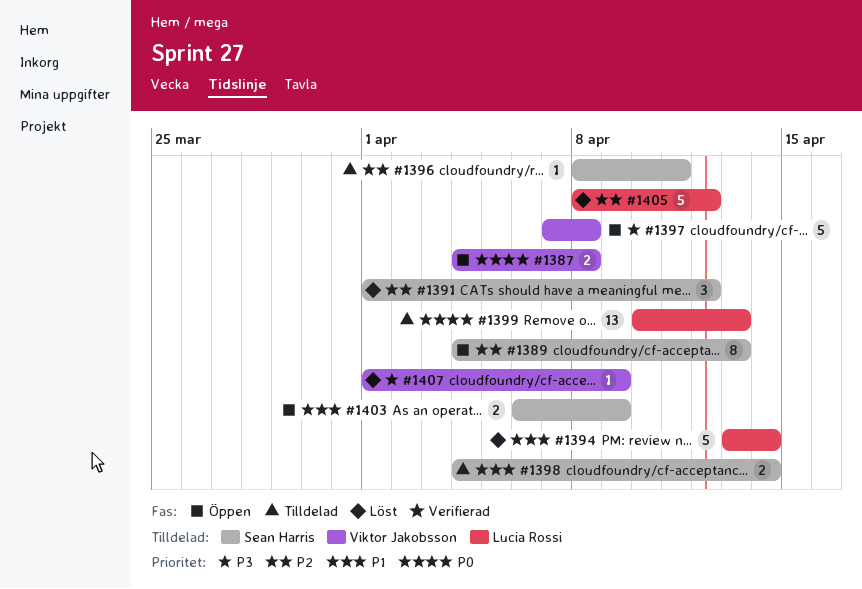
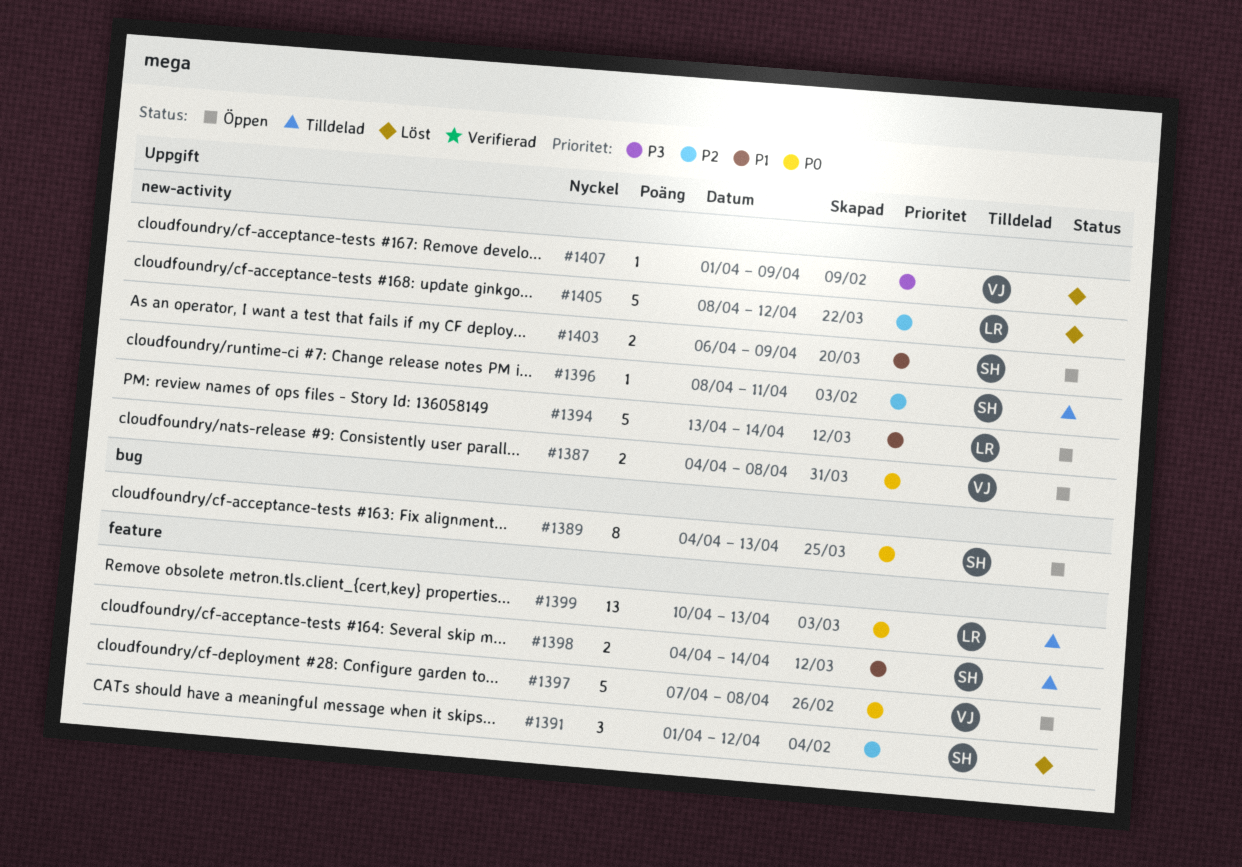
#1389, priority: P2 -> P0
#1394, status: Löst -> Öppen
#1397, priority: P3 -> P0

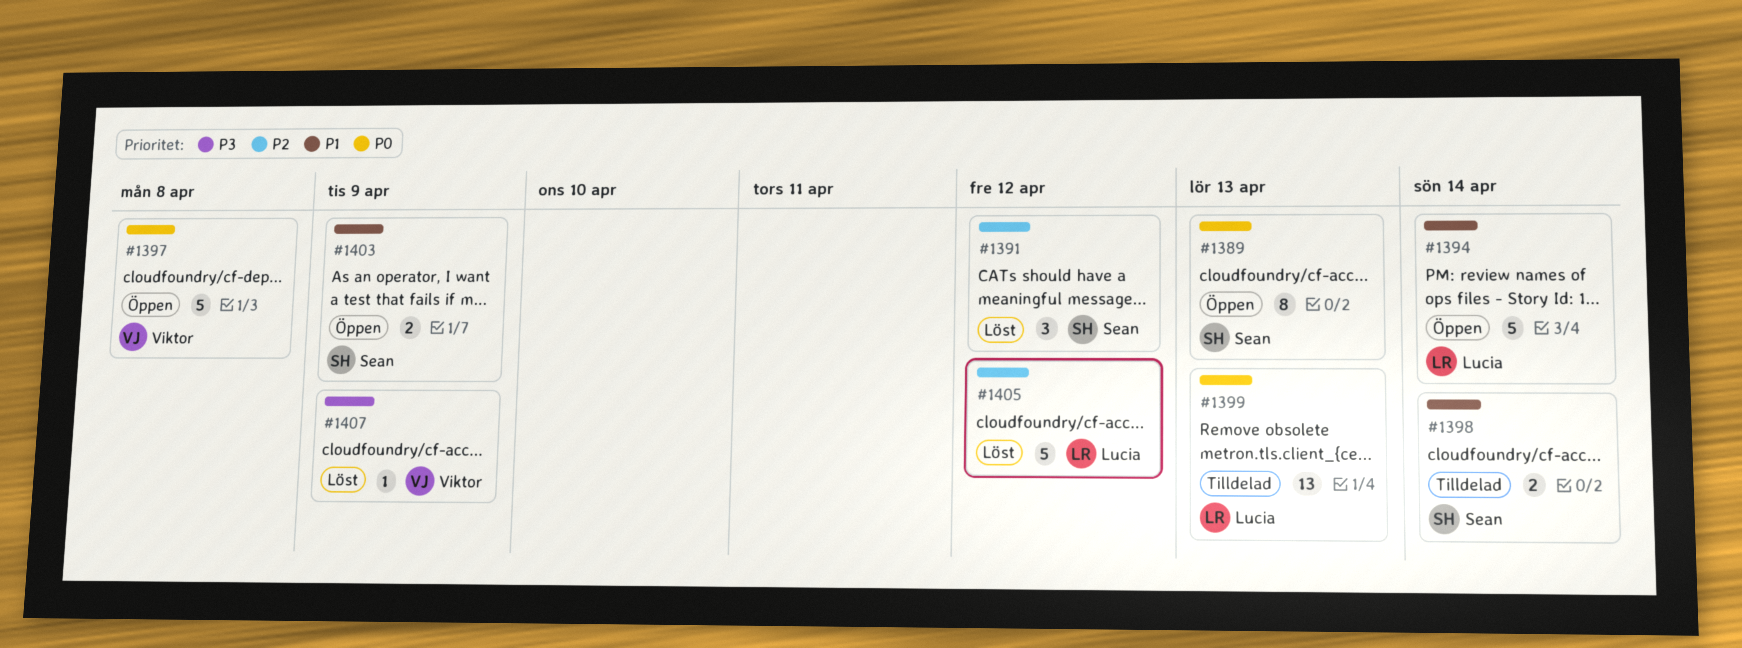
#1387: present -> none
#1396: present -> none

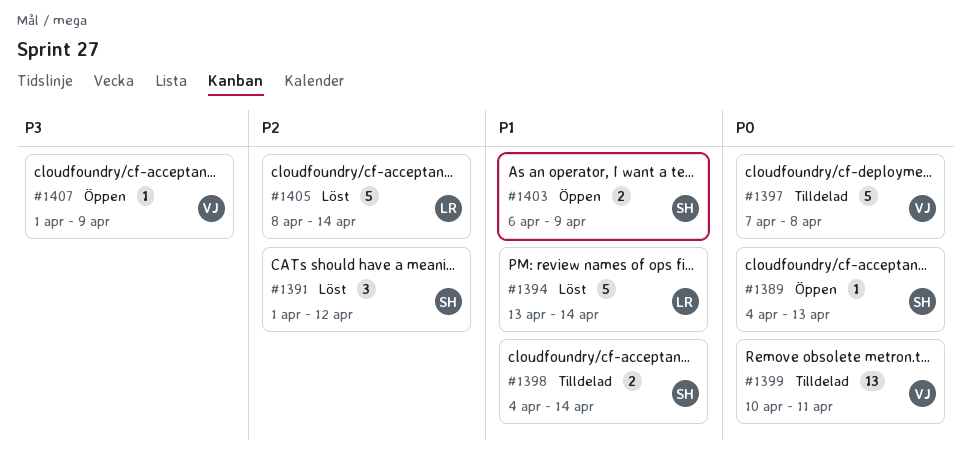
#1389, estimate: 8 -> 1
#1394, status: Öppen -> Löst
#1397, status: Öppen -> Tilldelad
#1399, owner: Lucia -> Viktor
#1399, due: Apr 13 -> Apr 11
#1405, due: Apr 12 -> Apr 14
#1407, status: Löst -> Öppen

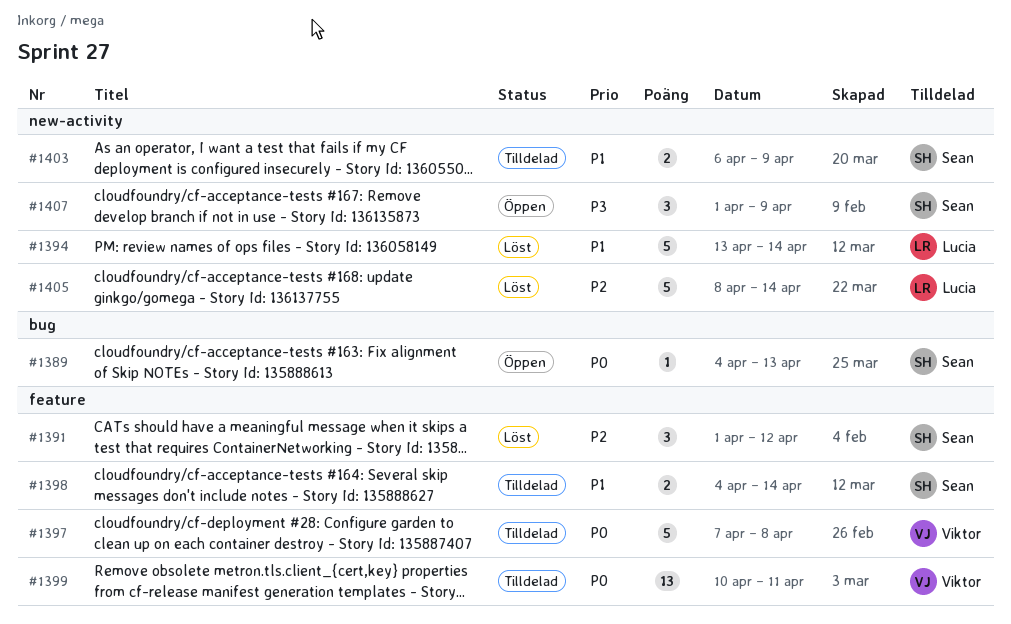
#1403, status: Öppen -> Tilldelad
#1407, owner: Viktor -> Sean
#1407, estimate: 1 -> 3

